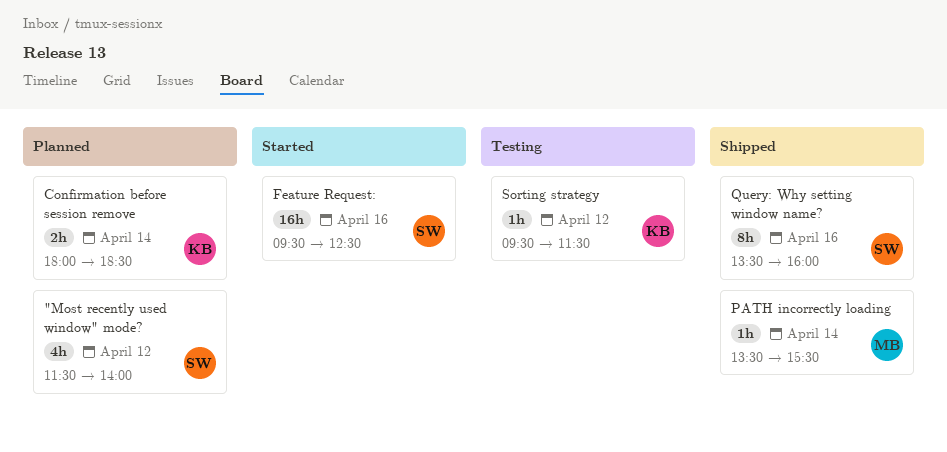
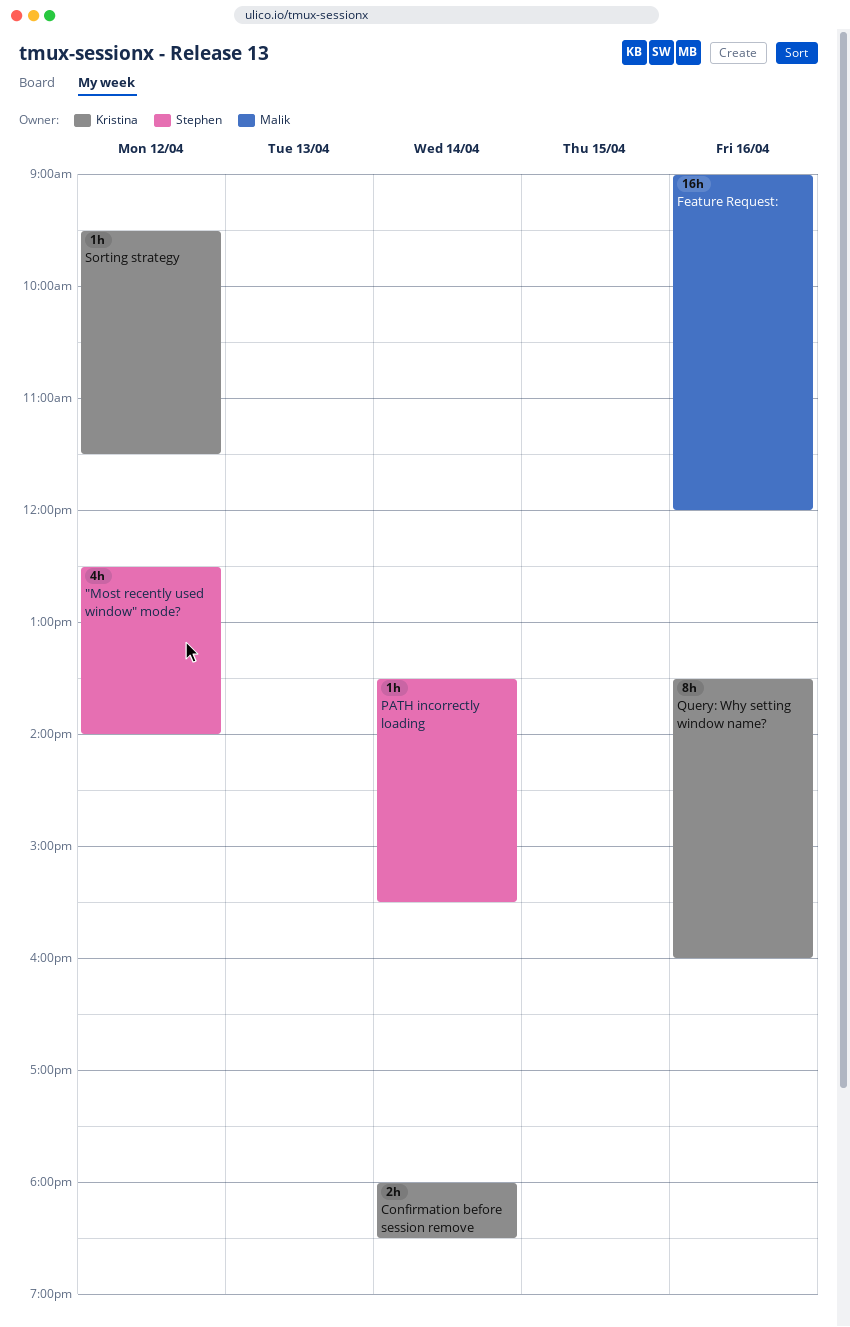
"Most recently used window" mode?, begins: 11:30 -> 12:30
Feature Request:, owner: Stephen -> Malik
Feature Request:, begins: 09:30 -> 09:00
Feature Request:, ends: 12:30 -> 12:00
PATH incorrectly loading, owner: Malik -> Stephen
Query: Why setting window name?, owner: Stephen -> Kristina

